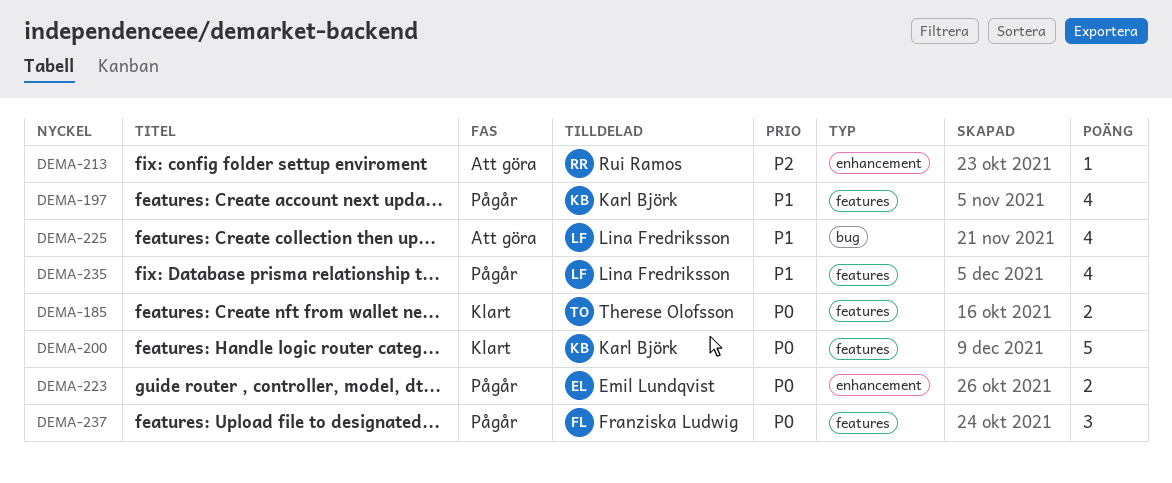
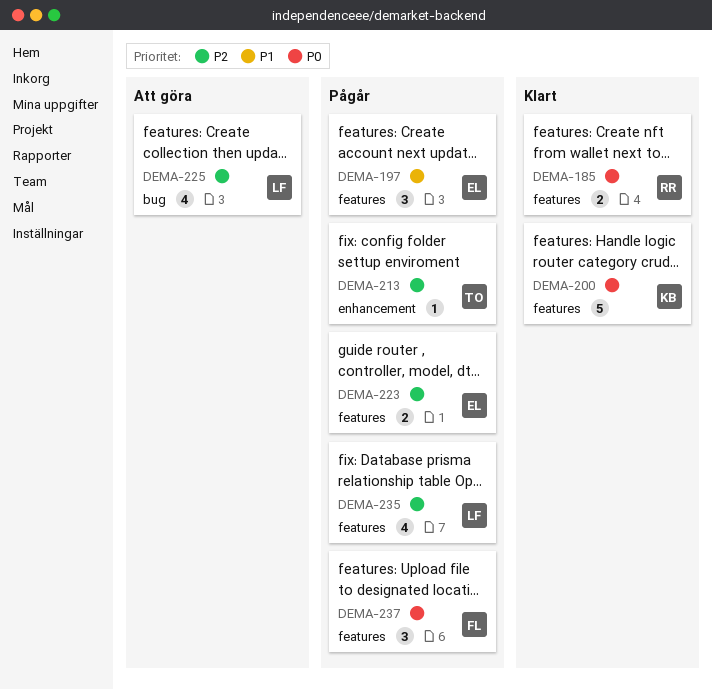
DEMA-185, owner: Therese Olofsson -> Rui Ramos
DEMA-197, owner: Karl Björk -> Emil Lundqvist
DEMA-197, estimate: 4 -> 3
DEMA-213, status: Att göra -> Pågår
DEMA-213, owner: Rui Ramos -> Therese Olofsson
DEMA-223, priority: P0 -> P2
DEMA-223, label: enhancement -> features
DEMA-225, priority: P1 -> P2
DEMA-235, priority: P1 -> P2

